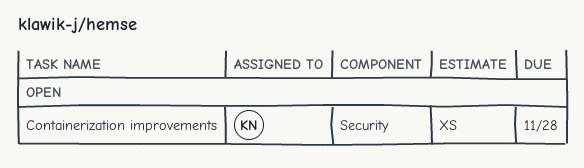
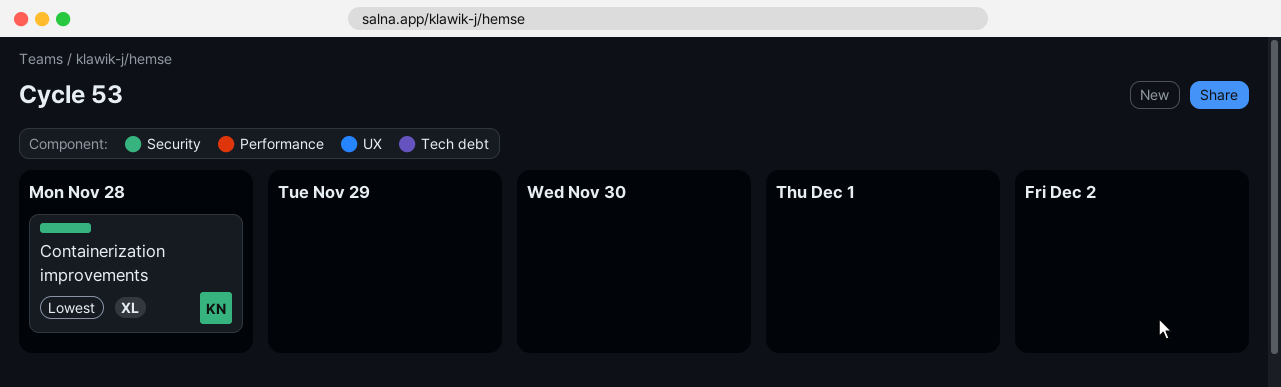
Containerization improvements, estimate: XS -> XL

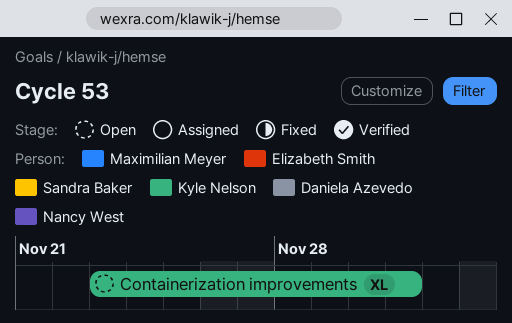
Containerization improvements, due: Nov 28 -> Dec 1

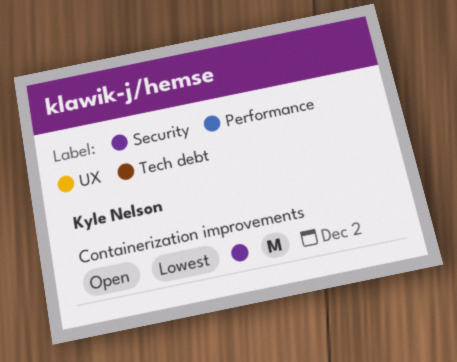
Containerization improvements, estimate: XL -> M
Containerization improvements, due: Dec 1 -> Dec 2

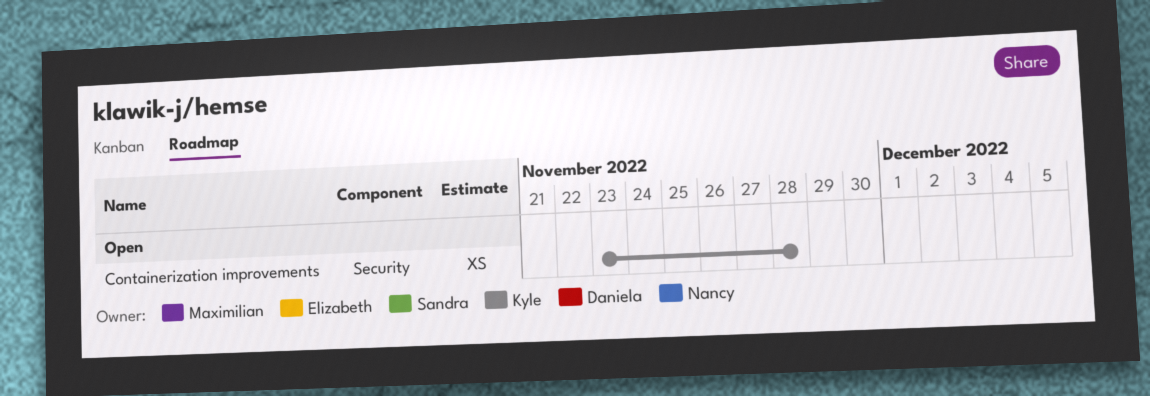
Containerization improvements, estimate: M -> XS
Containerization improvements, due: Dec 2 -> Nov 28

